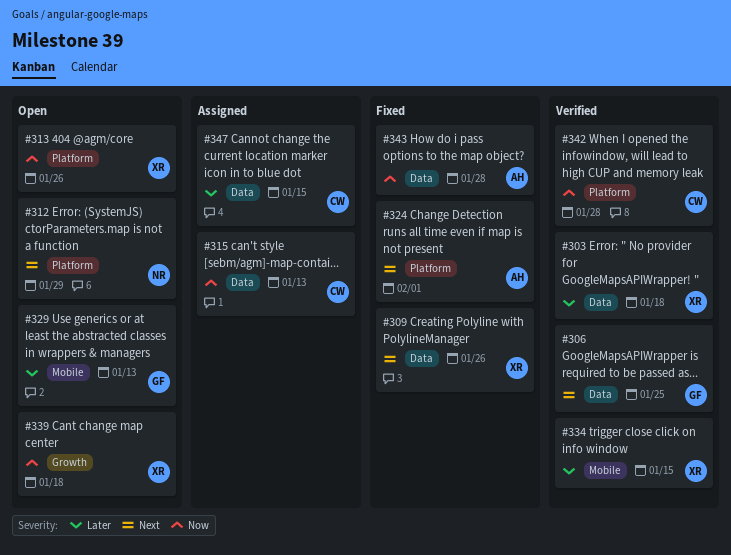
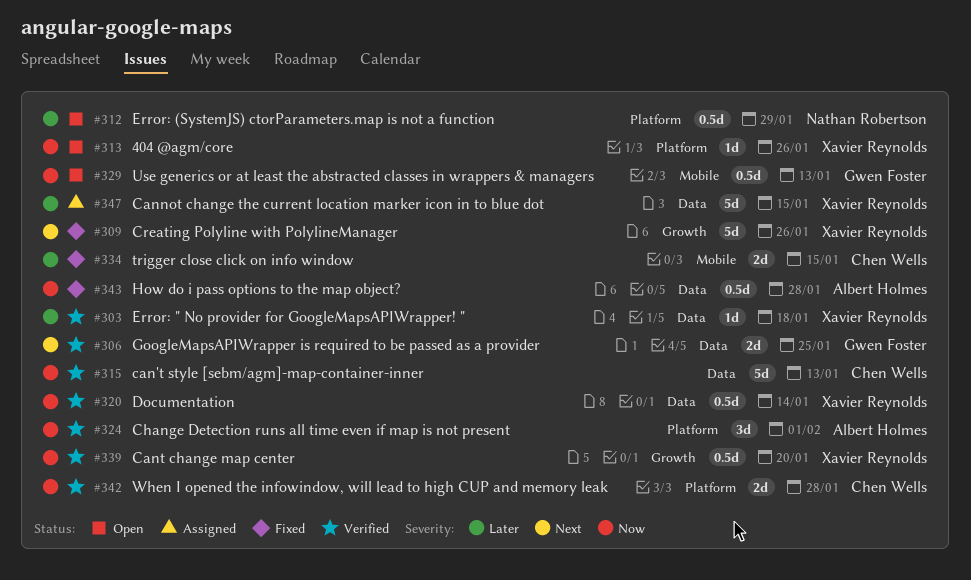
#309, label: Data -> Growth
#312, priority: Next -> Later
#315, status: Assigned -> Verified
#320: none -> present
#324, status: Fixed -> Verified
#324, priority: Next -> Now
#329, priority: Later -> Now
#334, status: Verified -> Fixed
#334, owner: Xavier Reynolds -> Chen Wells
#339, status: Open -> Verified
#339, due: Jan 18 -> Jan 20
#347, owner: Chen Wells -> Xavier Reynolds

